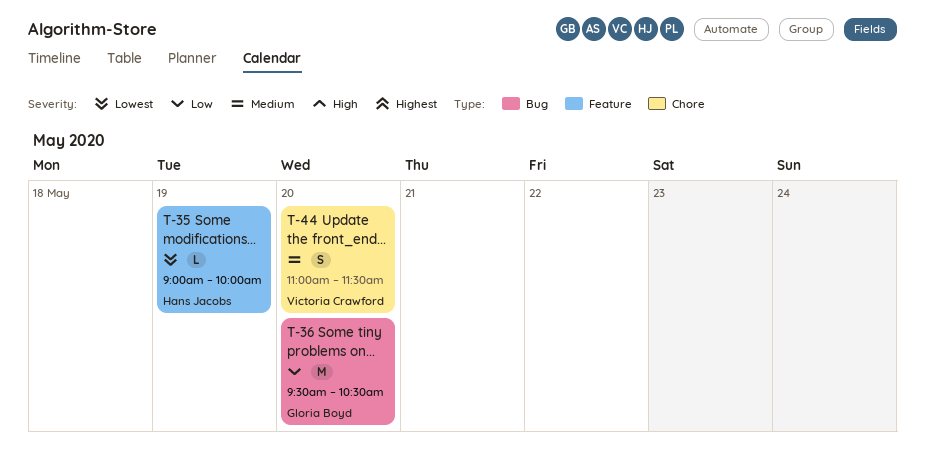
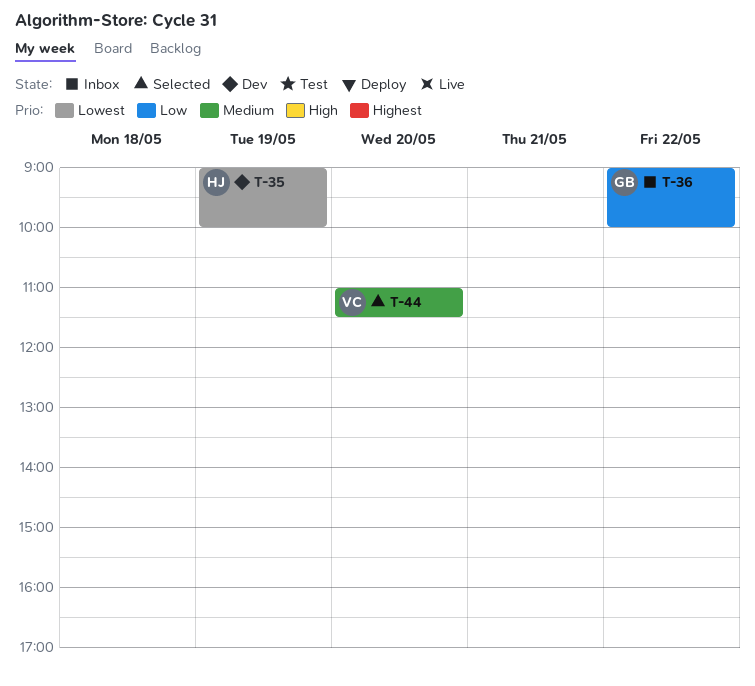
T-36, day: May 20 -> May 22
T-36, begins: 09:30 -> 09:00
T-36, ends: 10:30 -> 10:00

